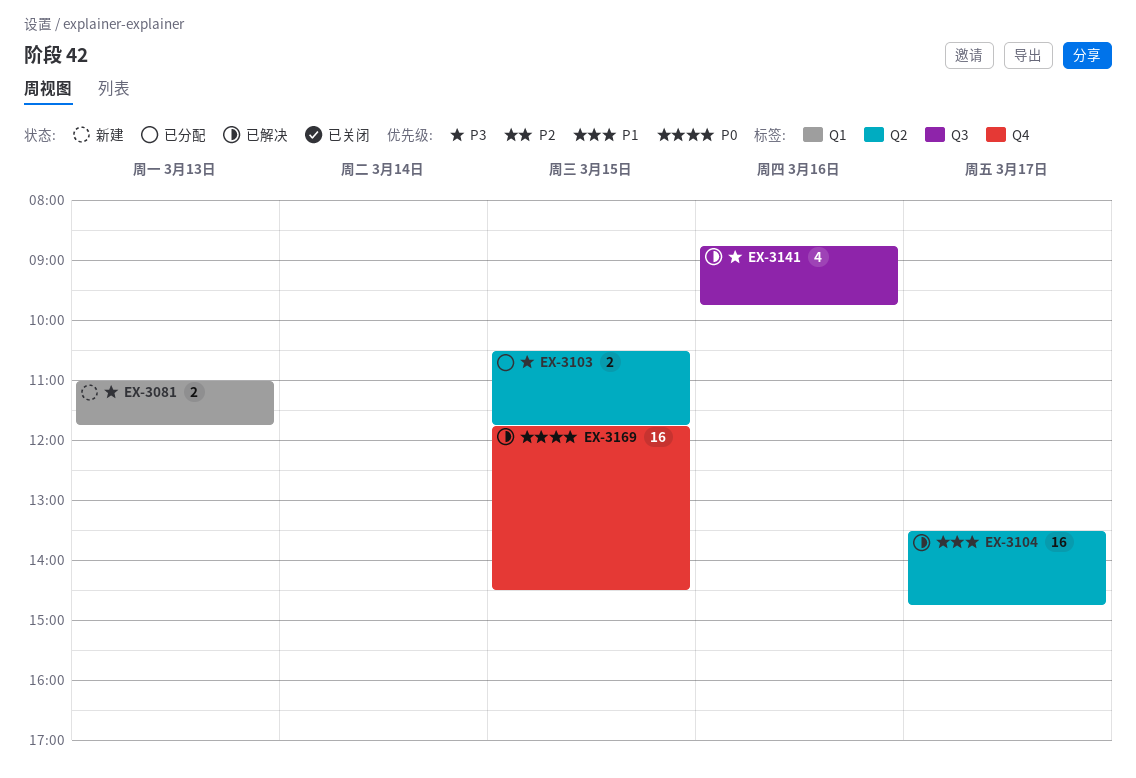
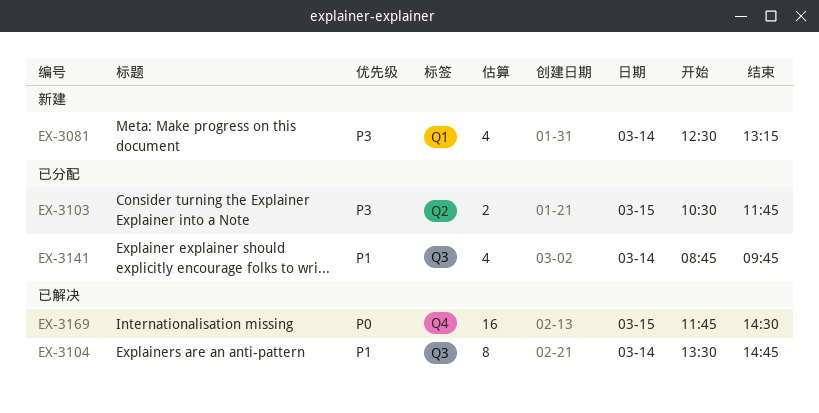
EX-3081, estimate: 2 -> 4
EX-3081, day: Mar 13 -> Mar 14
EX-3081, begins: 11:00 -> 12:30
EX-3081, ends: 11:45 -> 13:15
EX-3104, label: Q2 -> Q3
EX-3104, estimate: 16 -> 8
EX-3104, day: Mar 17 -> Mar 14
EX-3141, status: 已解决 -> 已分配
EX-3141, priority: P3 -> P1
EX-3141, day: Mar 16 -> Mar 14

